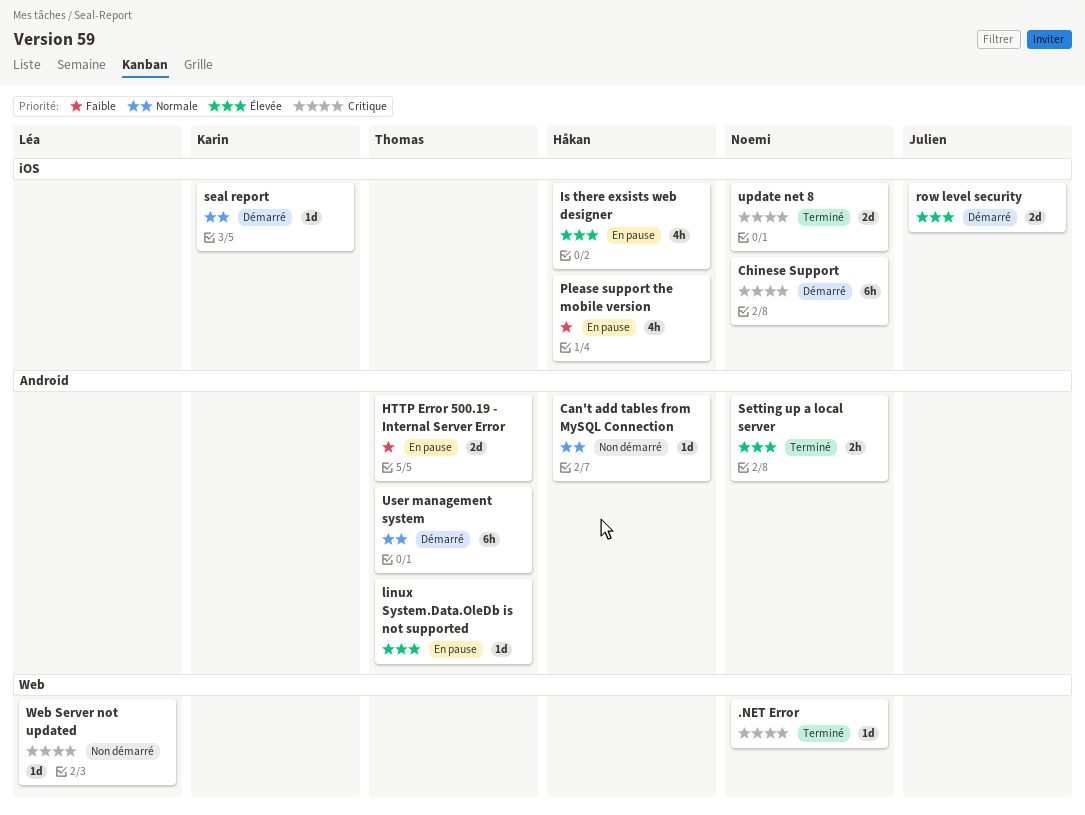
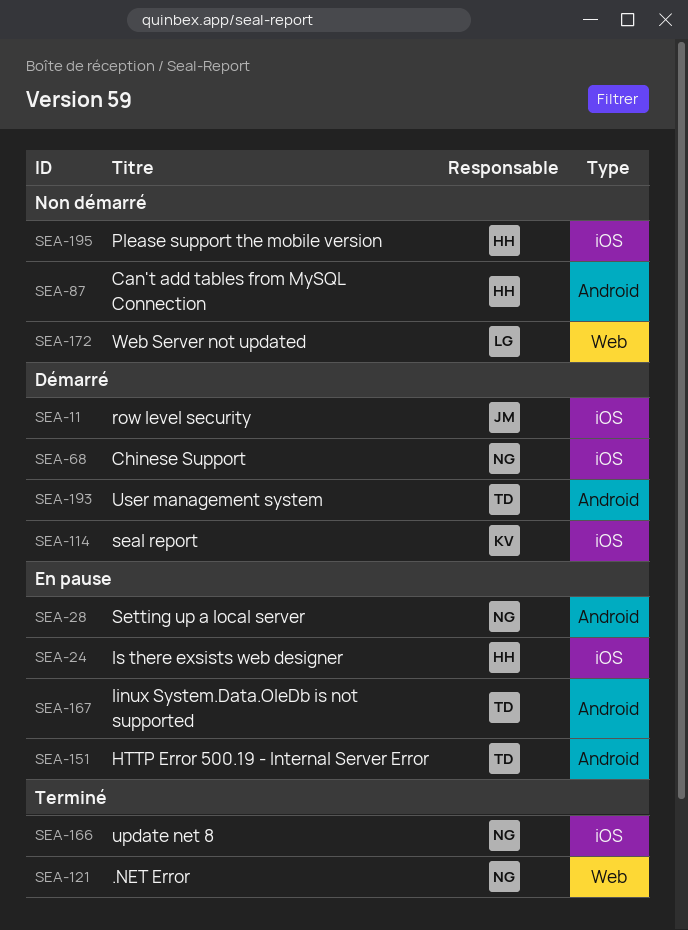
Please support the mobile version, status: En pause -> Non démarré
Setting up a local server, status: Terminé -> En pause

